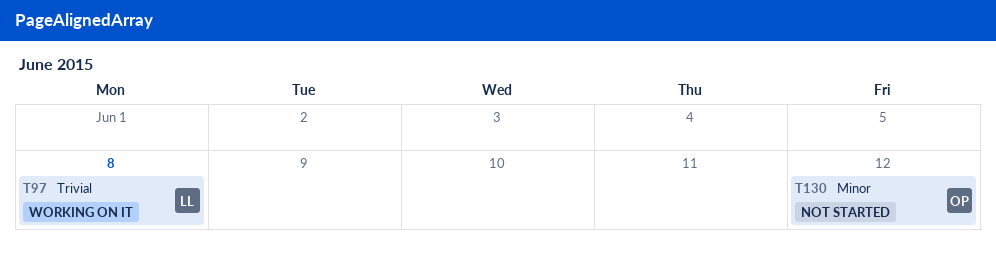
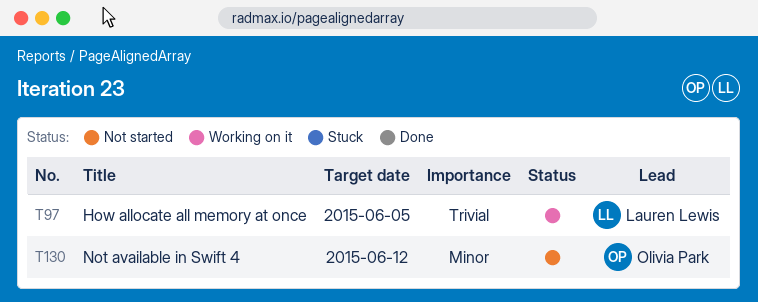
T97, due: Jun 8 -> Jun 5

